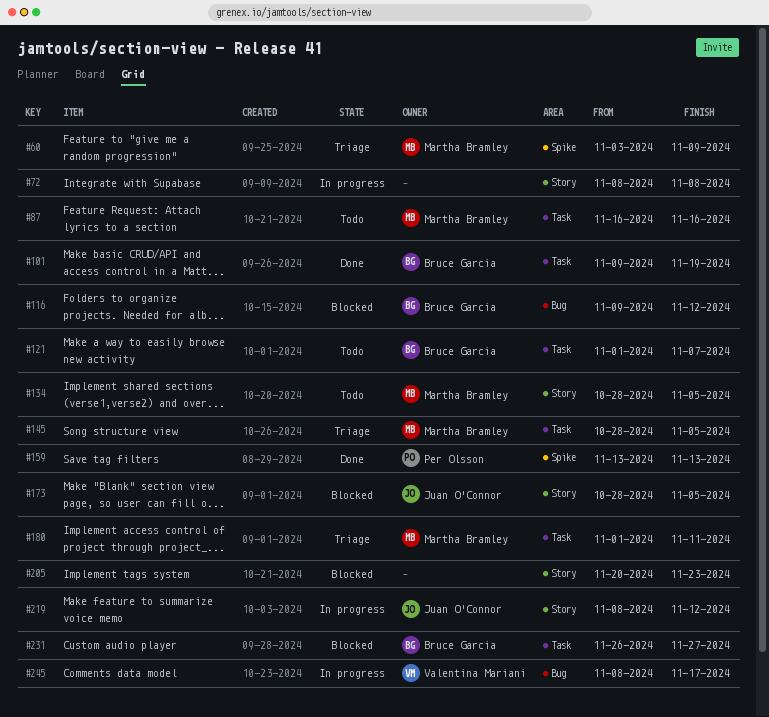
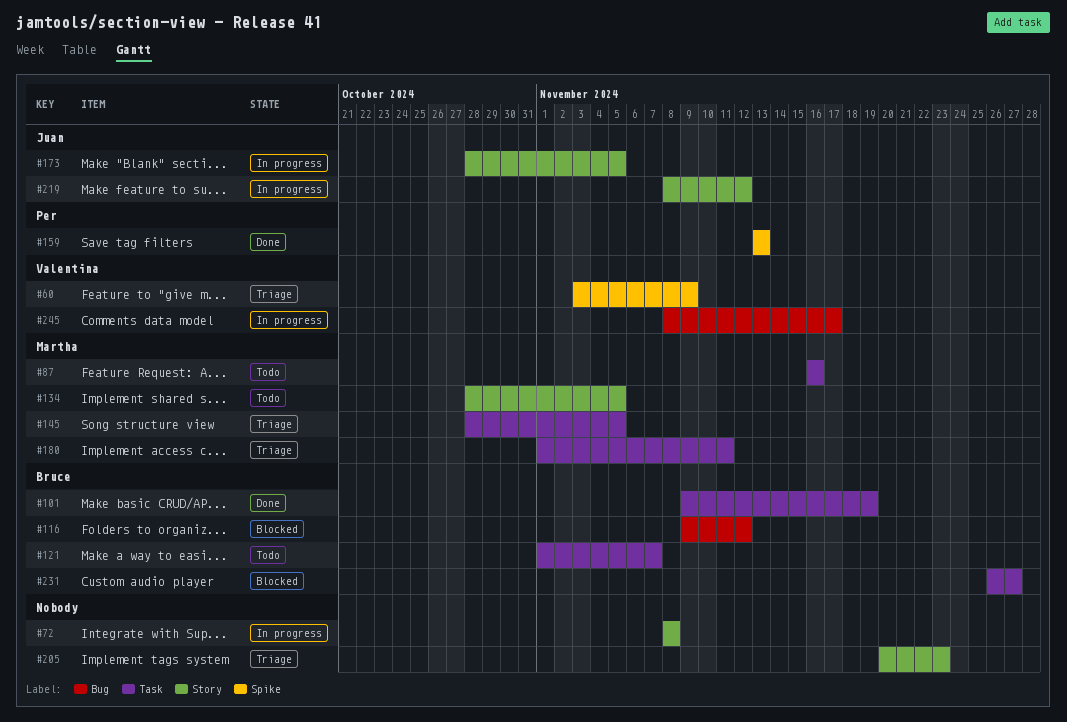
#60, owner: Martha Bramley -> Valentina Mariani
#173, status: Blocked -> In progress
#205, status: Blocked -> Triage

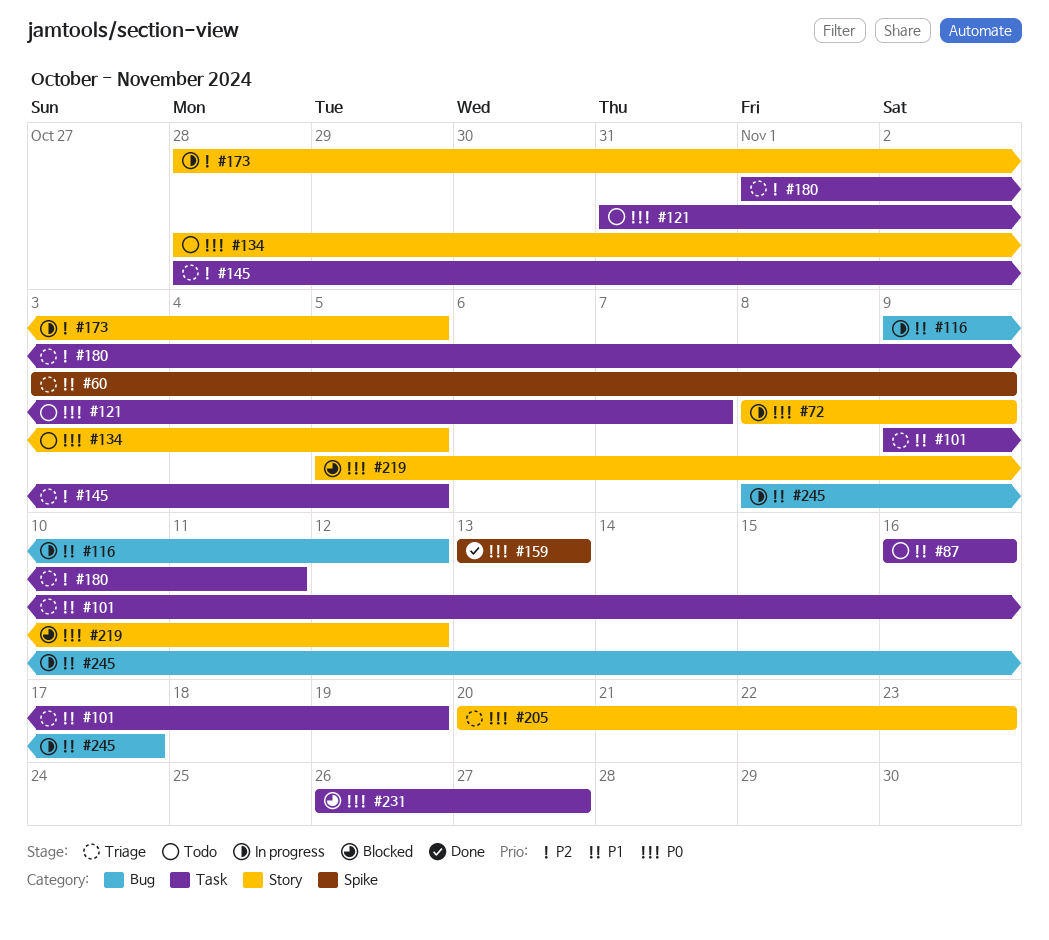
#72, due: Nov 8 -> Nov 9
#101, status: Done -> Triage
#116, status: Blocked -> In progress
#121, start: Nov 1 -> Oct 31
#219, status: In progress -> Blocked
#219, start: Nov 8 -> Nov 5

